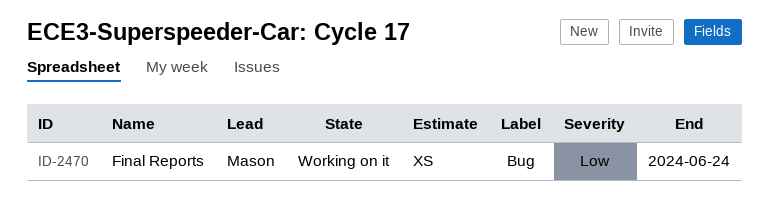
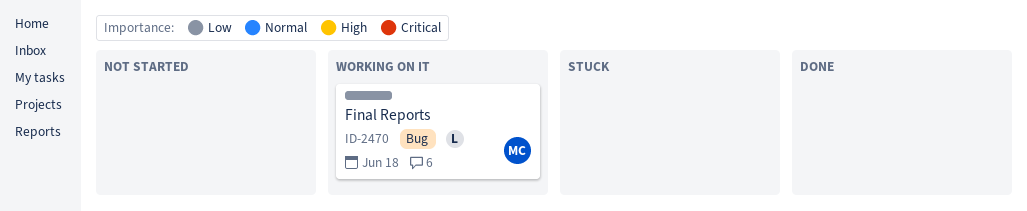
ID-2470, estimate: XS -> L
ID-2470, due: Jun 24 -> Jun 18

